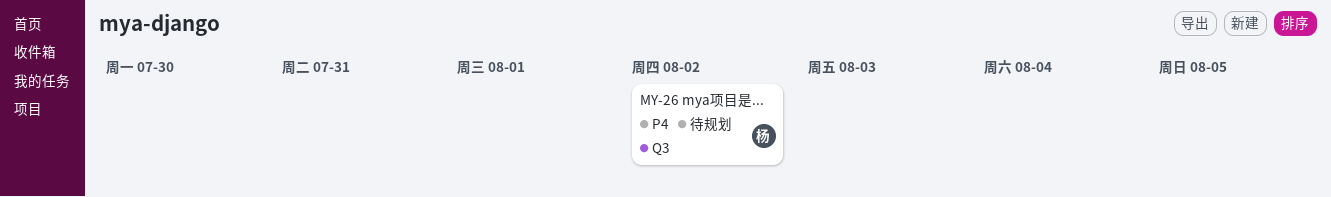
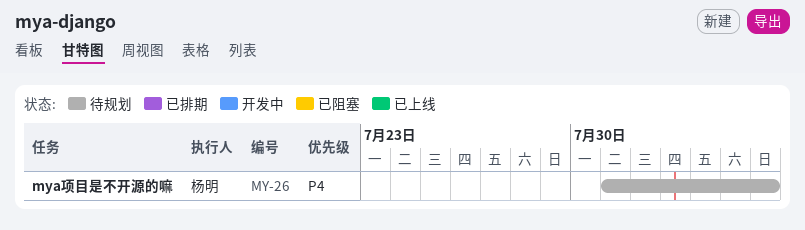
MY-26, due: Aug 2 -> Aug 5

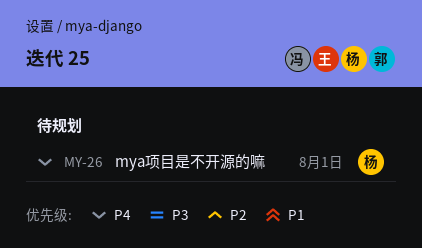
MY-26, due: Aug 5 -> Aug 1

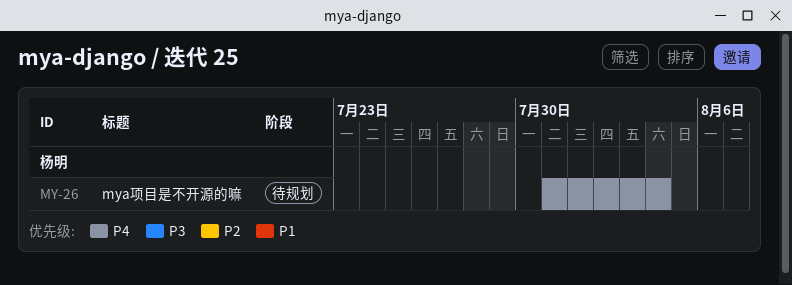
MY-26, due: Aug 1 -> Aug 4

